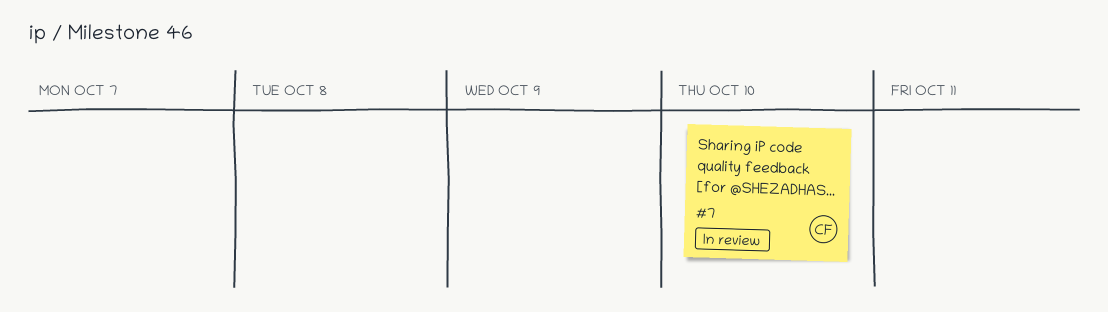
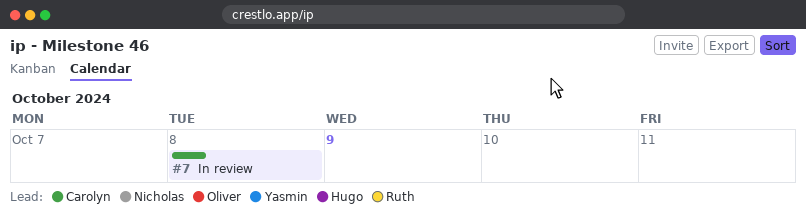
#7, due: Oct 10 -> Oct 8

